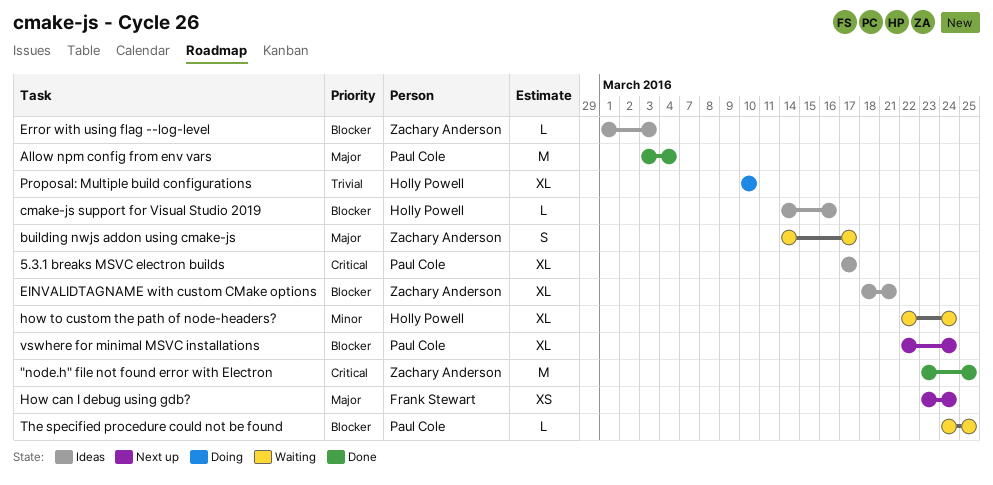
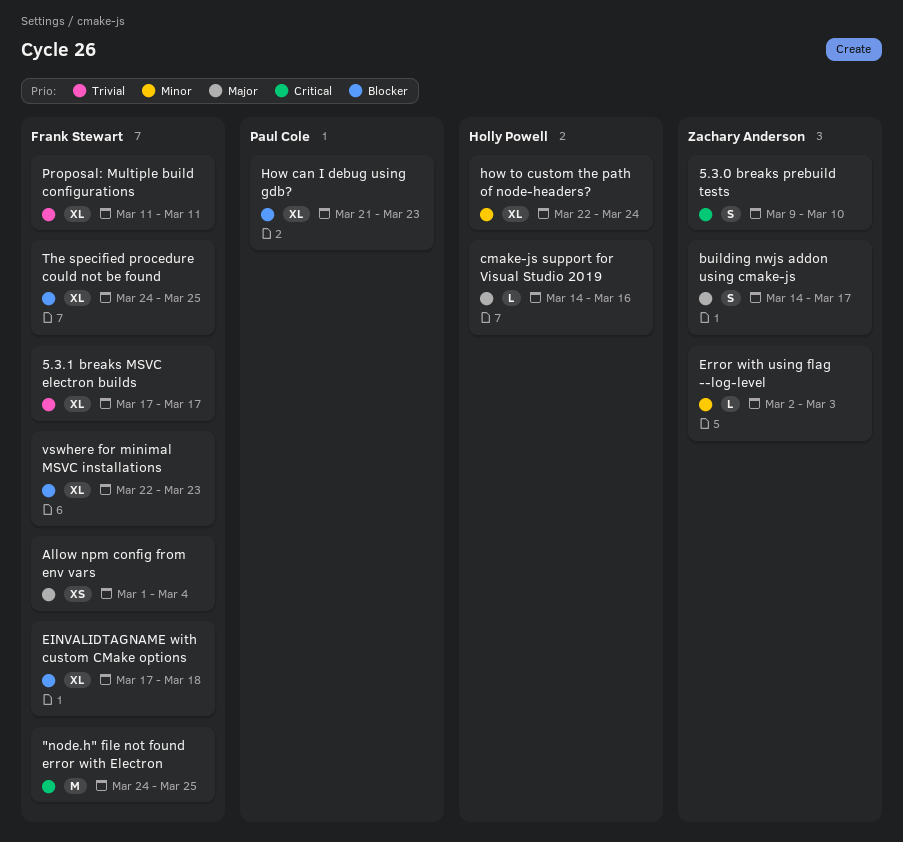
"node.h" file not found error with Electron, owner: Zachary Anderson -> Frank Stewart
"node.h" file not found error with Electron, start: Mar 23 -> Mar 24
5.3.0 breaks prebuild tests: none -> present
5.3.1 breaks MSVC electron builds, owner: Paul Cole -> Frank Stewart
5.3.1 breaks MSVC electron builds, priority: Critical -> Trivial
Allow npm config from env vars, owner: Paul Cole -> Frank Stewart
Allow npm config from env vars, estimate: M -> XS
Allow npm config from env vars, start: Mar 3 -> Mar 1
cmake-js support for Visual Studio 2019, priority: Blocker -> Major
EINVALIDTAGNAME with custom CMake options, owner: Zachary Anderson -> Frank Stewart
EINVALIDTAGNAME with custom CMake options, start: Mar 18 -> Mar 17
EINVALIDTAGNAME with custom CMake options, due: Mar 21 -> Mar 18
Error with using flag --log-level, priority: Blocker -> Minor
Error with using flag --log-level, start: Mar 1 -> Mar 2
How can I debug using gdb?, owner: Frank Stewart -> Paul Cole
How can I debug using gdb?, priority: Major -> Blocker
How can I debug using gdb?, estimate: XS -> XL
How can I debug using gdb?, start: Mar 23 -> Mar 21
How can I debug using gdb?, due: Mar 24 -> Mar 23
Proposal: Multiple build configurations, owner: Holly Powell -> Frank Stewart
Proposal: Multiple build configurations, start: Mar 10 -> Mar 11
Proposal: Multiple build configurations, due: Mar 10 -> Mar 11
The specified procedure could not be found, owner: Paul Cole -> Frank Stewart
The specified procedure could not be found, estimate: L -> XL
vswhere for minimal MSVC installations, owner: Paul Cole -> Frank Stewart
vswhere for minimal MSVC installations, due: Mar 24 -> Mar 23

